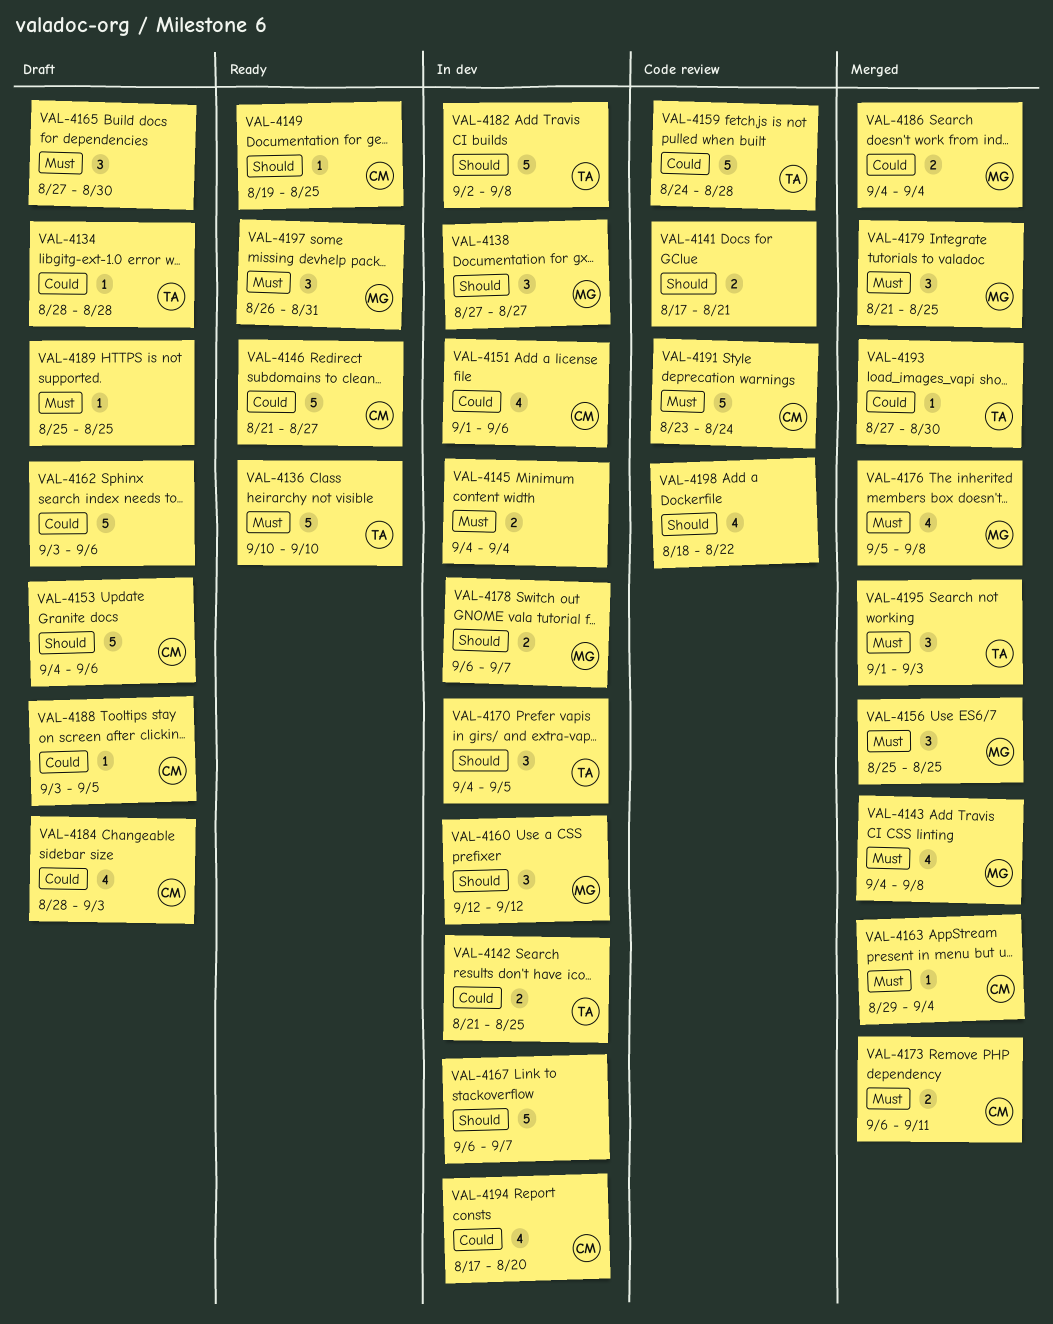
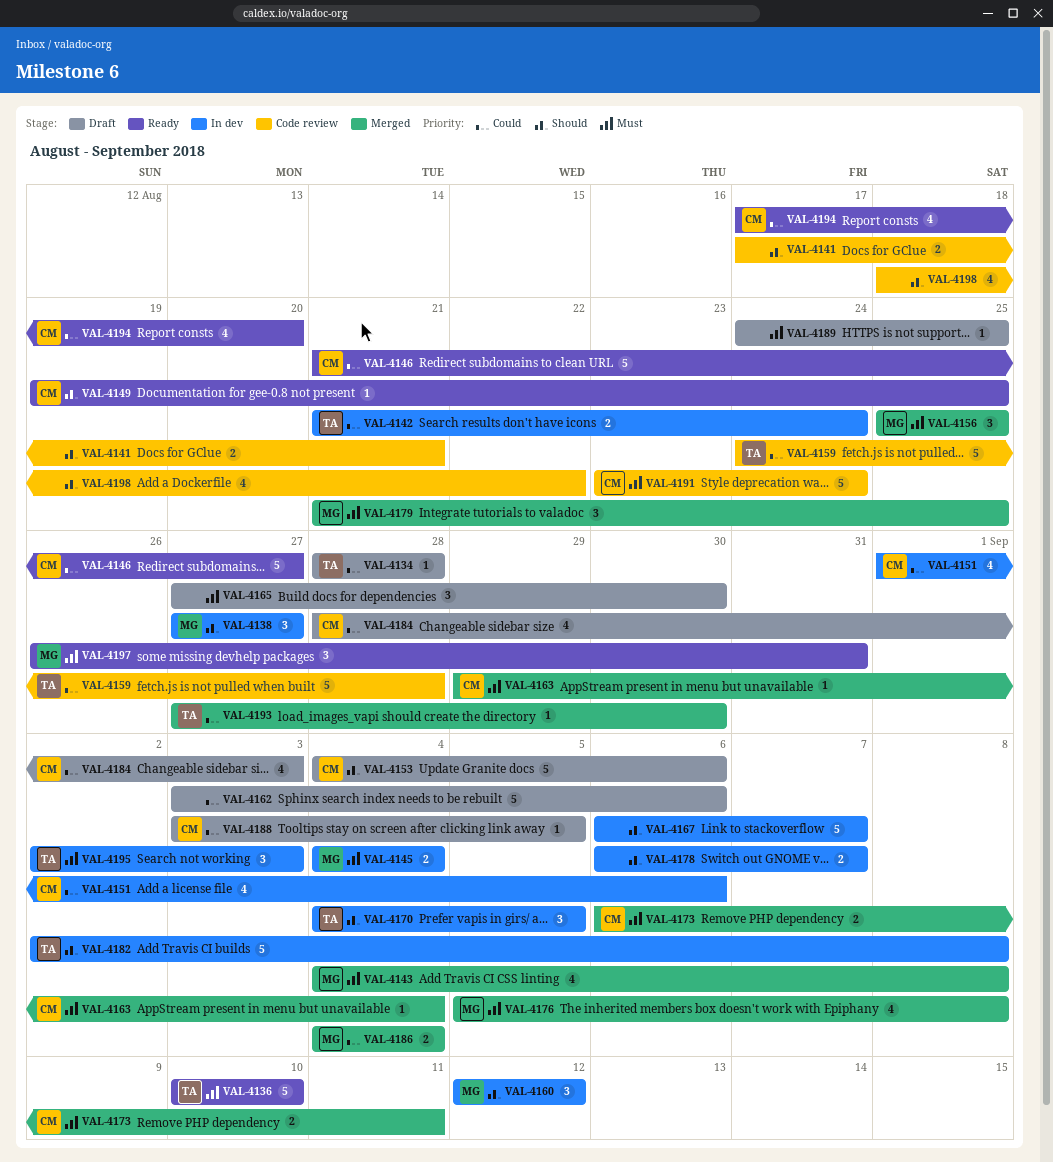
VAL-4142, due: Aug 25 -> Aug 24
VAL-4145, owner: none -> MG
VAL-4178, owner: MG -> none
VAL-4189, start: Aug 25 -> Aug 24
VAL-4194, status: In dev -> Ready
VAL-4195, status: Merged -> In dev
VAL-4195, start: Sep 1 -> Sep 2

